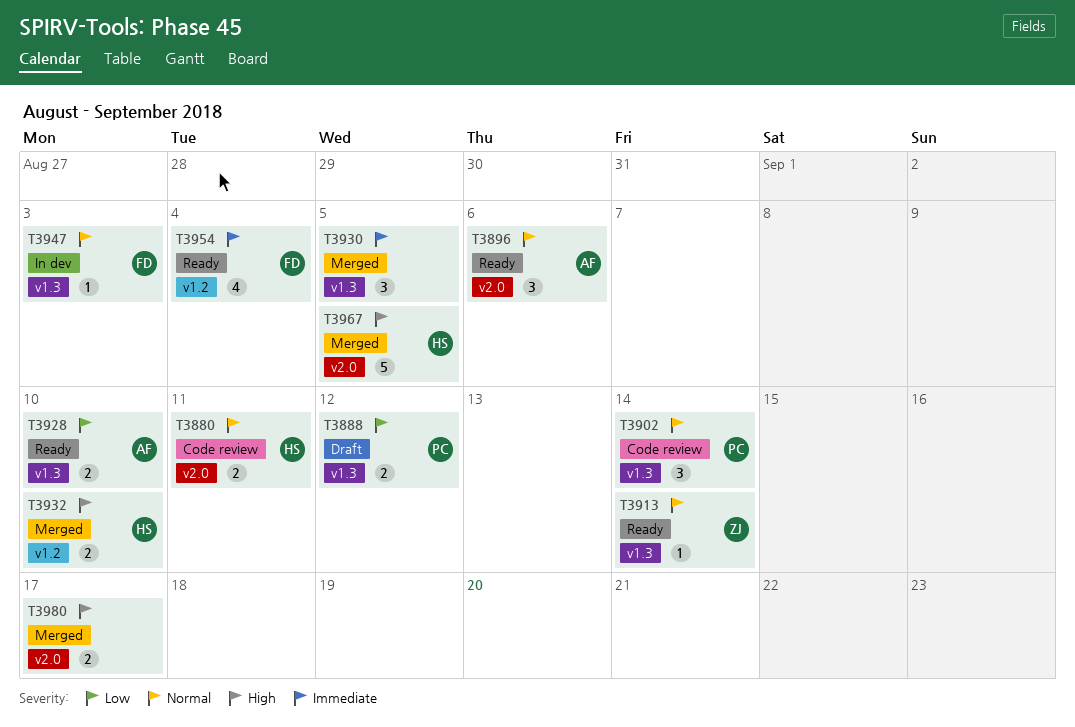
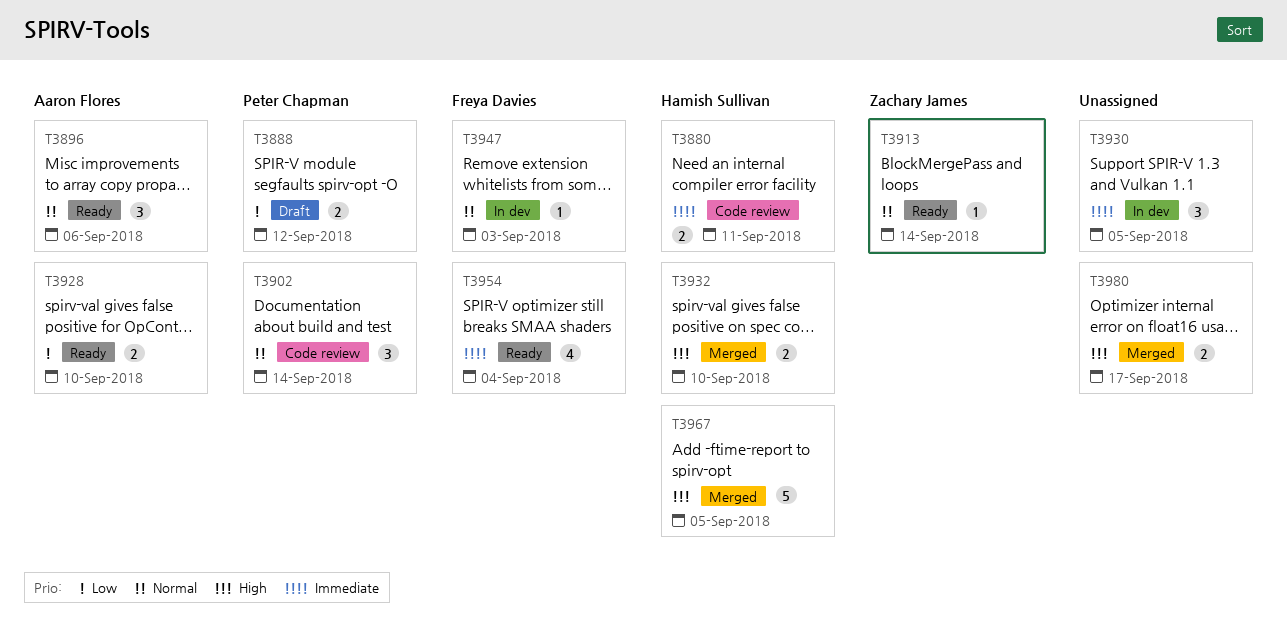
T3880, priority: Normal -> Immediate
T3930, status: Merged -> In dev

